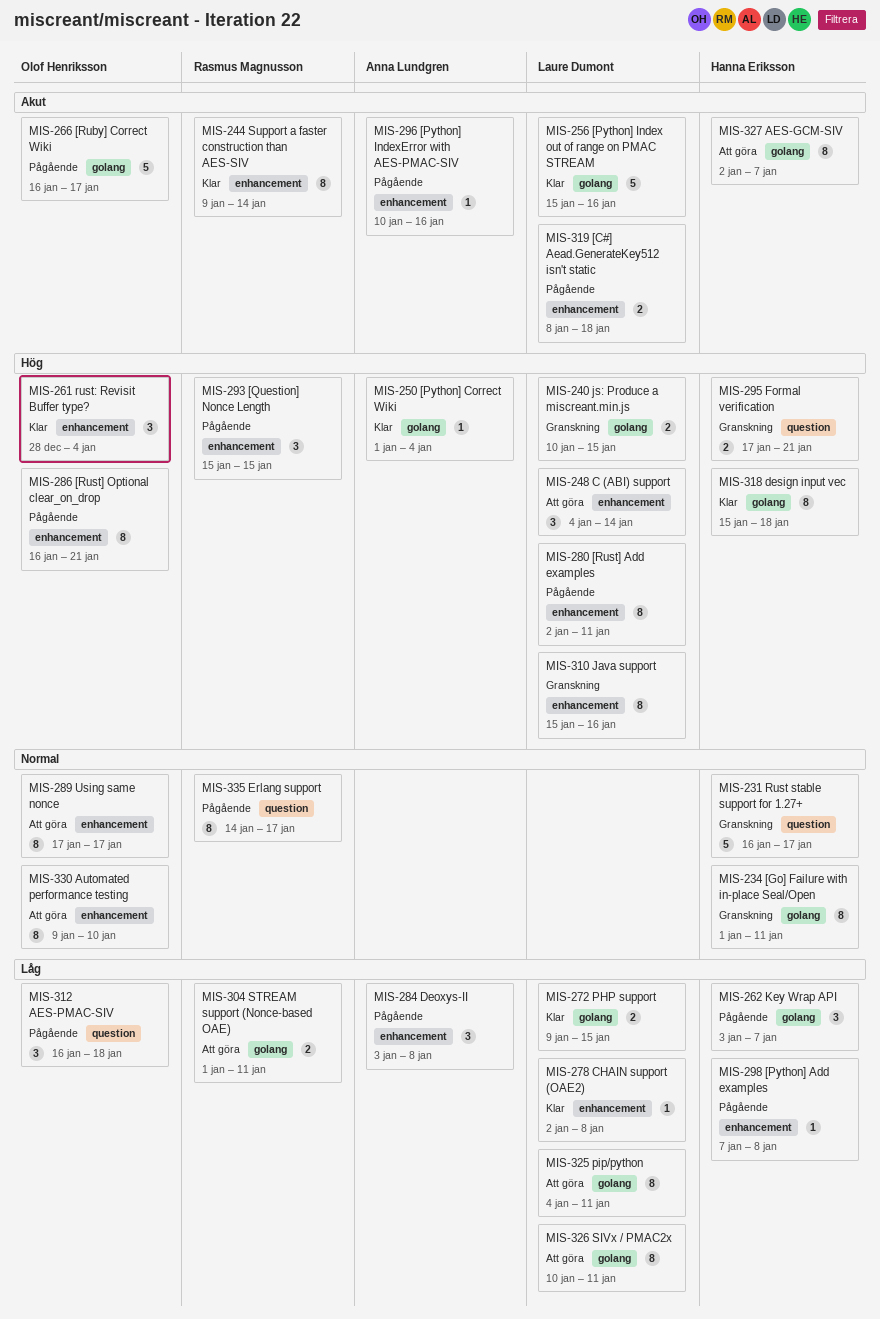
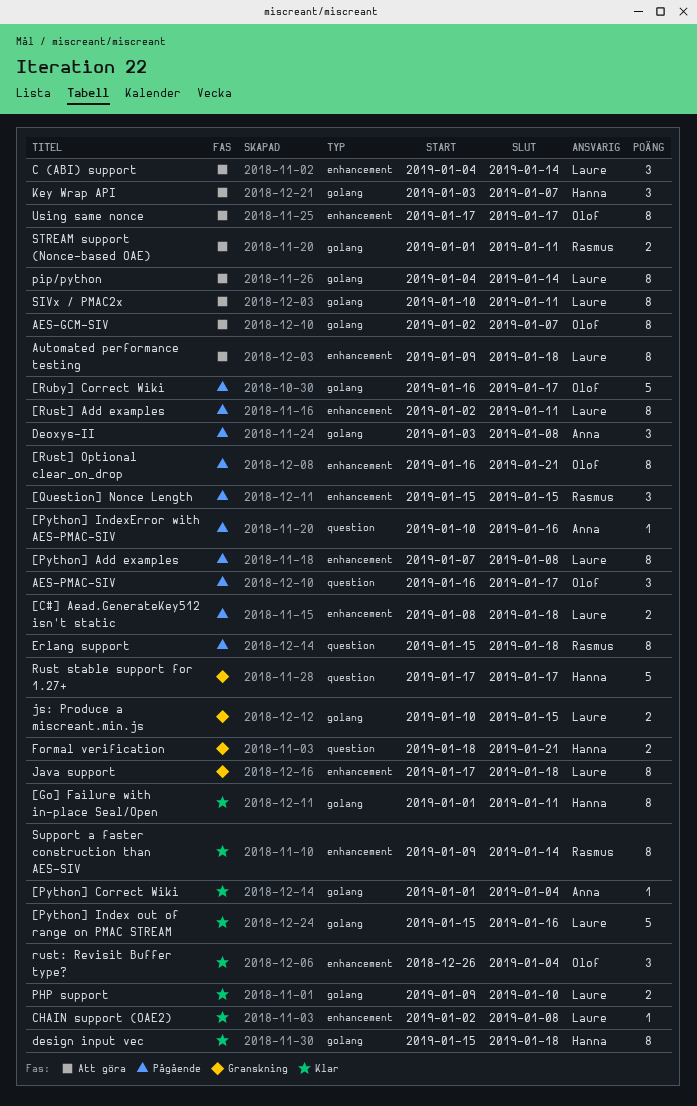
[Go] Failure with in-place Seal/Open, status: Granskning -> Klar
[Python] Add examples, owner: Hanna Eriksson -> Laure Dumont
[Python] Add examples, estimate: 1 -> 8
[Python] IndexError with AES-PMAC-SIV, label: enhancement -> question
AES-GCM-SIV, owner: Hanna Eriksson -> Olof Henriksson
AES-PMAC-SIV, due: Jan 18 -> Jan 17
Automated performance testing, owner: Olof Henriksson -> Laure Dumont
Automated performance testing, due: Jan 10 -> Jan 18
Deoxys-II, label: enhancement -> golang
Erlang support, start: Jan 14 -> Jan 15
Erlang support, due: Jan 17 -> Jan 18
Formal verification, start: Jan 17 -> Jan 18
Java support, start: Jan 15 -> Jan 17
Java support, due: Jan 16 -> Jan 18
Key Wrap API, status: Pågående -> Att göra
PHP support, due: Jan 15 -> Jan 10
pip/python, due: Jan 11 -> Jan 14
Rust stable support for 1.27+, start: Jan 16 -> Jan 17
rust: Revisit Buffer type?, start: Dec 28 -> Dec 26

